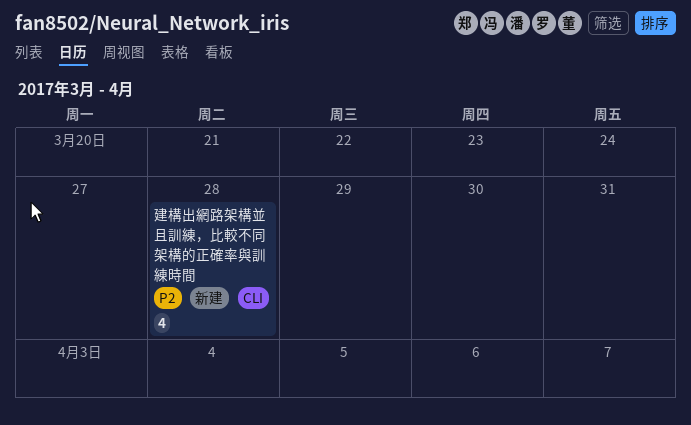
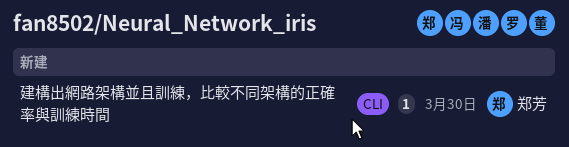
建構出網路架構並且訓練，比較不同架構的正確率與訓練時間, estimate: 4 -> 1
建構出網路架構並且訓練，比較不同架構的正確率與訓練時間, due: Mar 28 -> Mar 30

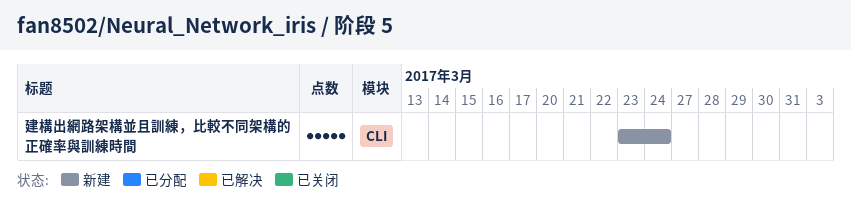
建構出網路架構並且訓練，比較不同架構的正確率與訓練時間, estimate: 1 -> 5
建構出網路架構並且訓練，比較不同架構的正確率與訓練時間, due: Mar 30 -> Mar 24

